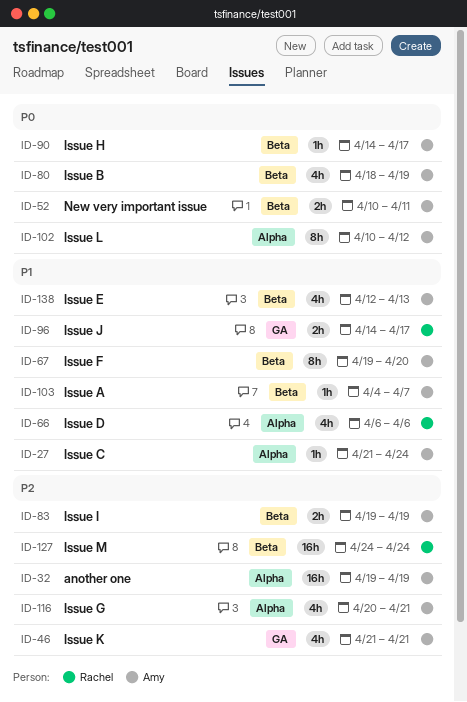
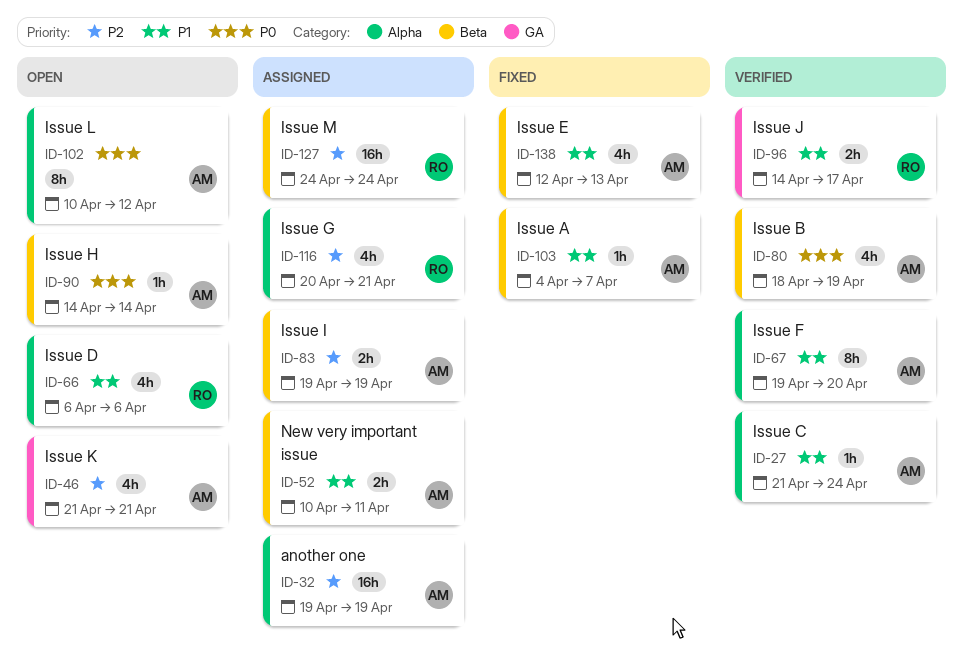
ID-52, priority: P0 -> P1
ID-67, label: Beta -> Alpha
ID-90, due: Apr 17 -> Apr 14
ID-116, owner: Amy -> Rachel

